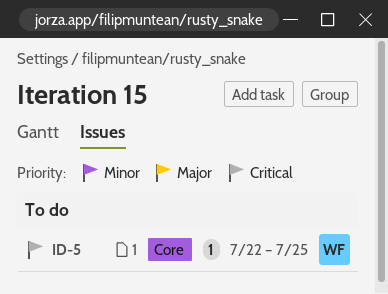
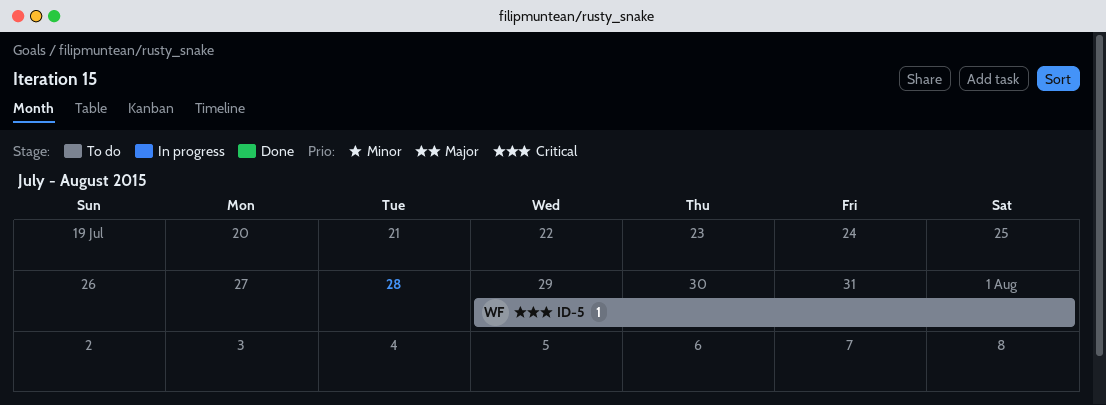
ID-5, start: Jul 22 -> Jul 29
ID-5, due: Jul 25 -> Aug 1

